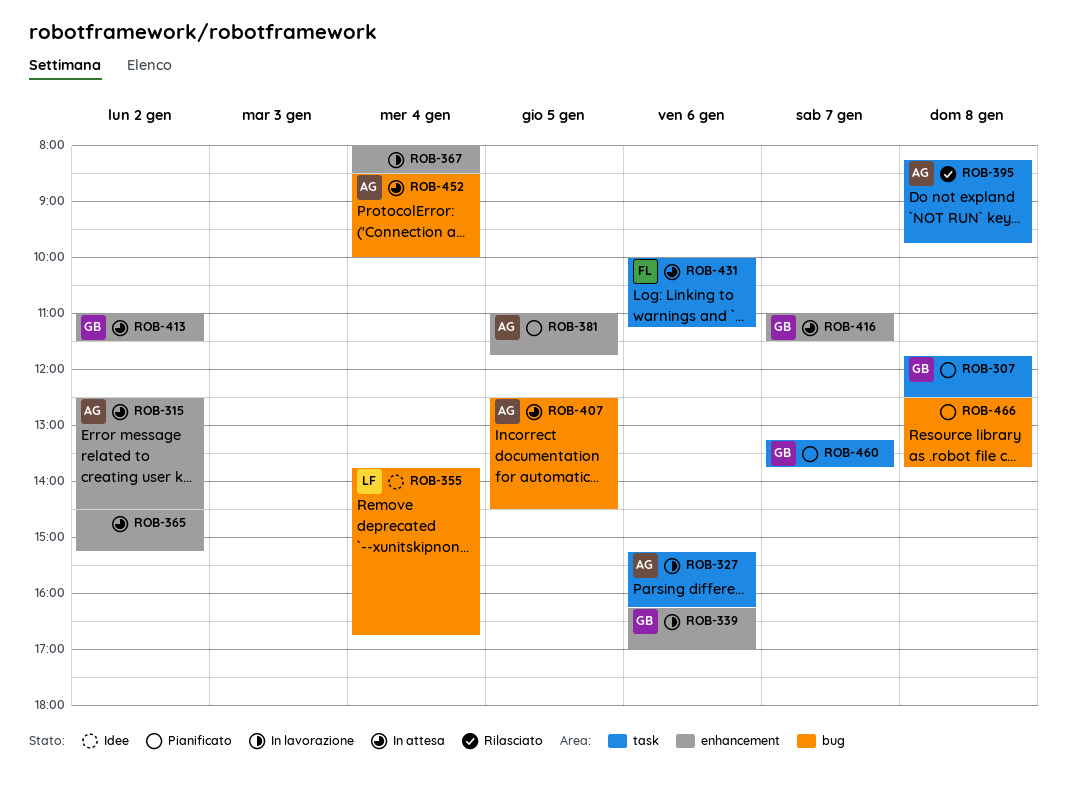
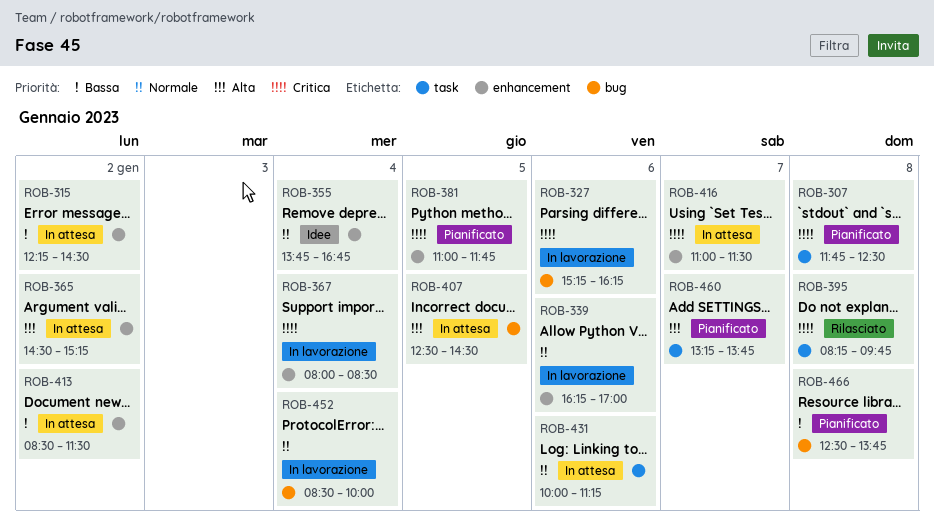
ROB-315, begins: 12:30 -> 12:15
ROB-327, label: task -> bug
ROB-355, label: bug -> enhancement
ROB-413, begins: 11:00 -> 08:30
ROB-452, status: In attesa -> In lavorazione

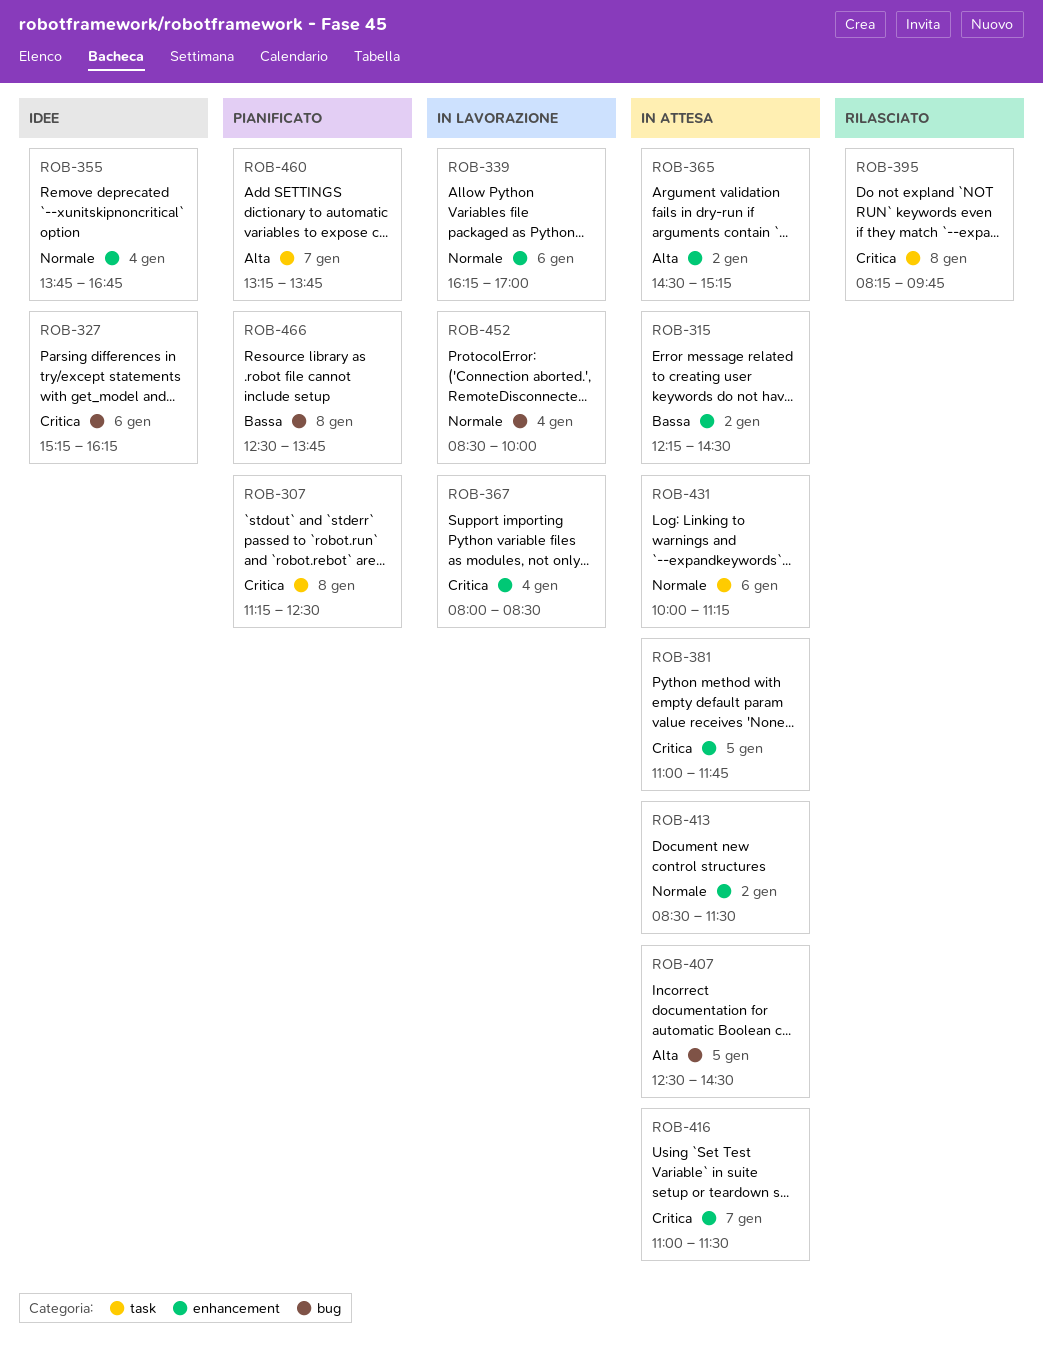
ROB-307, begins: 11:45 -> 11:15
ROB-327, status: In lavorazione -> Idee
ROB-381, status: Pianificato -> In attesa
ROB-413, priority: Bassa -> Normale

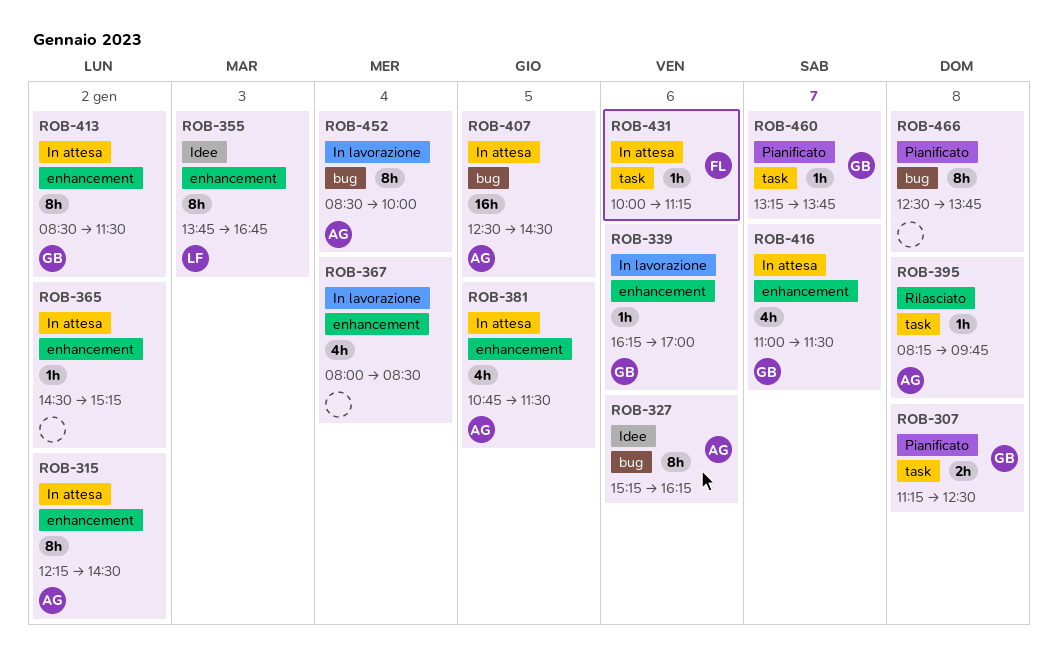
ROB-355, day: Jan 4 -> Jan 3
ROB-381, begins: 11:00 -> 10:45
ROB-381, ends: 11:45 -> 11:30

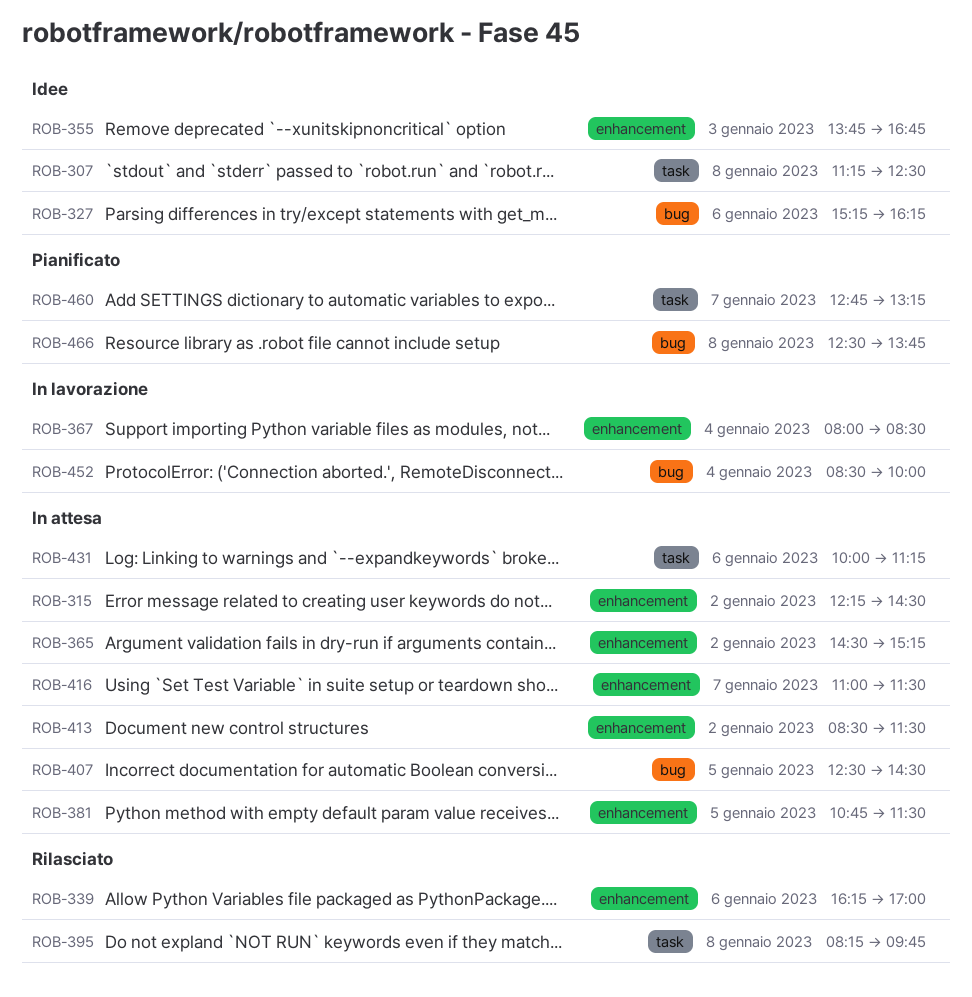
ROB-307, status: Pianificato -> Idee
ROB-339, status: In lavorazione -> Rilasciato
ROB-460, begins: 13:15 -> 12:45
ROB-460, ends: 13:45 -> 13:15

